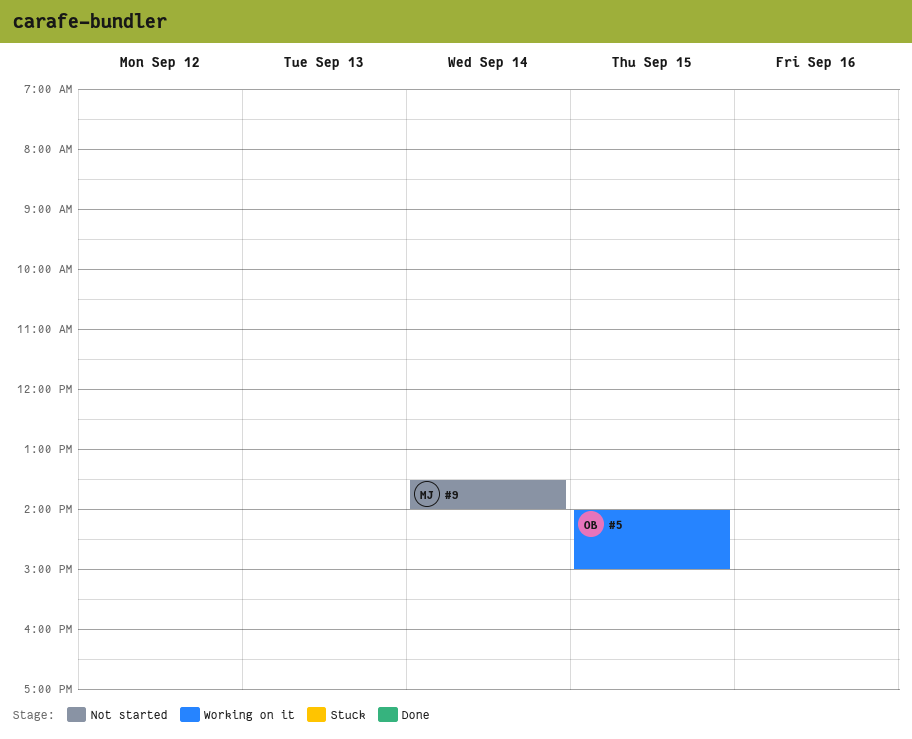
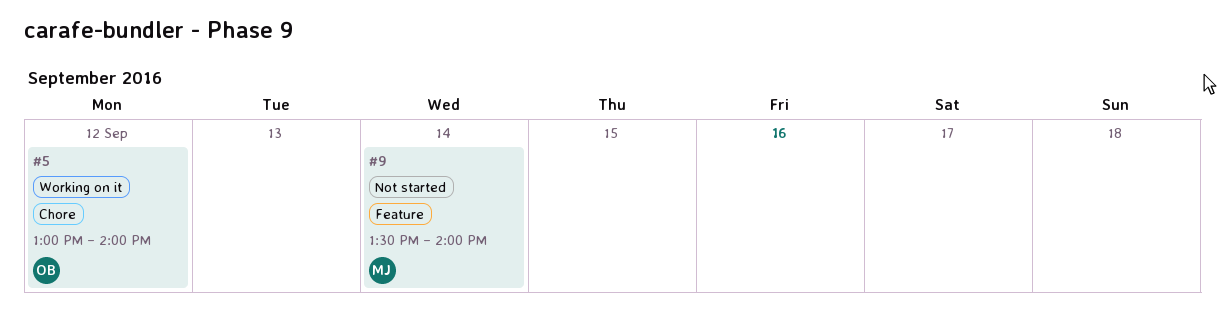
#5, day: Sep 15 -> Sep 12
#5, begins: 14:00 -> 13:00
#5, ends: 15:00 -> 14:00

